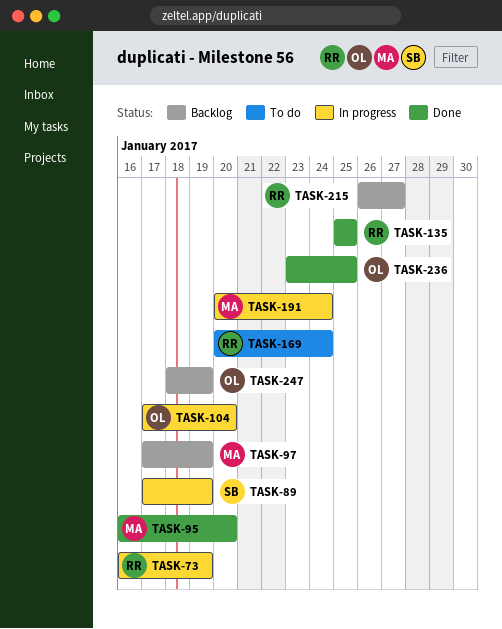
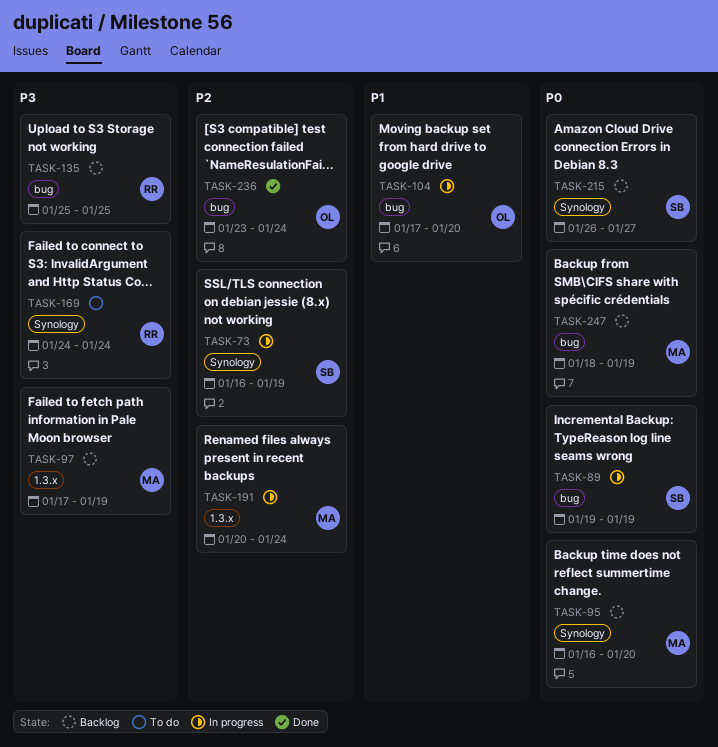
TASK-73, owner: RR -> SB
TASK-89, start: Jan 17 -> Jan 19
TASK-95, status: Done -> Backlog
TASK-135, status: Done -> Backlog
TASK-169, start: Jan 20 -> Jan 24
TASK-215, owner: RR -> SB
TASK-236, due: Jan 25 -> Jan 24
TASK-247, owner: OL -> MA

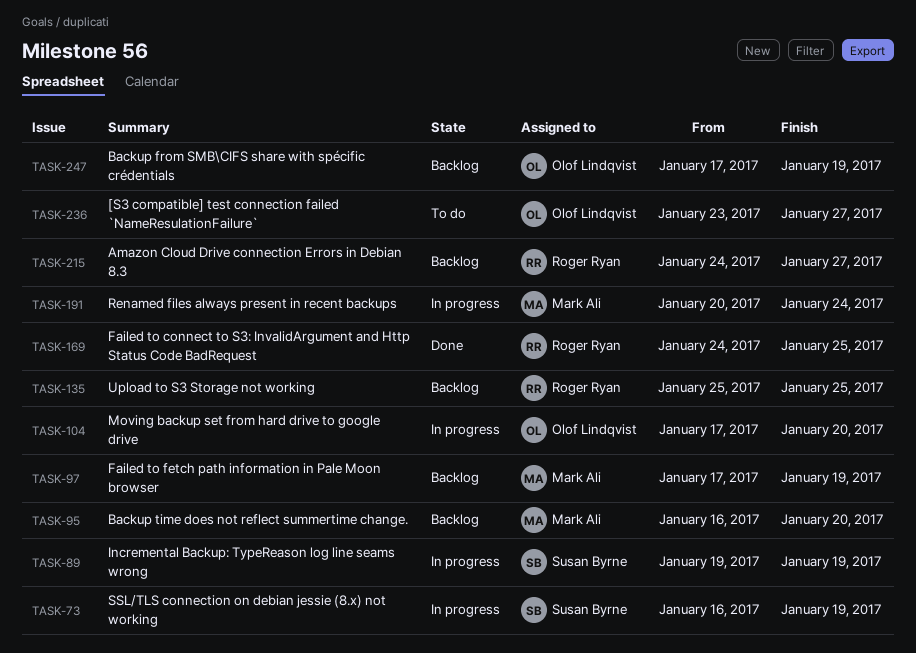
TASK-169, status: To do -> Done
TASK-169, due: Jan 24 -> Jan 25
TASK-215, owner: Susan Byrne -> Roger Ryan
TASK-215, start: Jan 26 -> Jan 24
TASK-236, status: Done -> To do
TASK-236, due: Jan 24 -> Jan 27
TASK-247, owner: Mark Ali -> Olof Lindqvist
TASK-247, start: Jan 18 -> Jan 17

